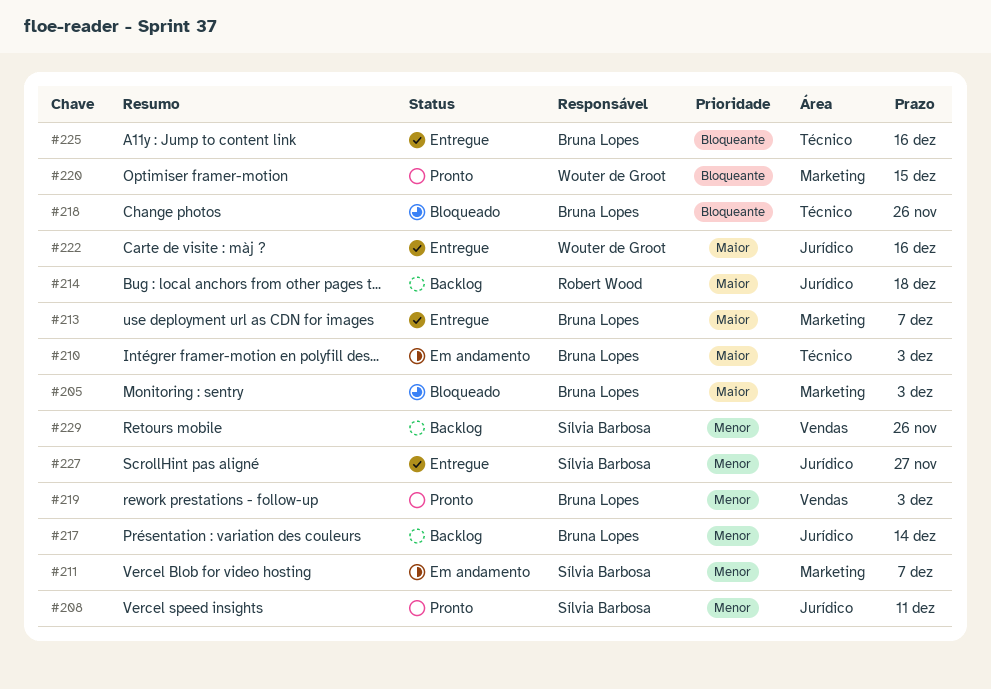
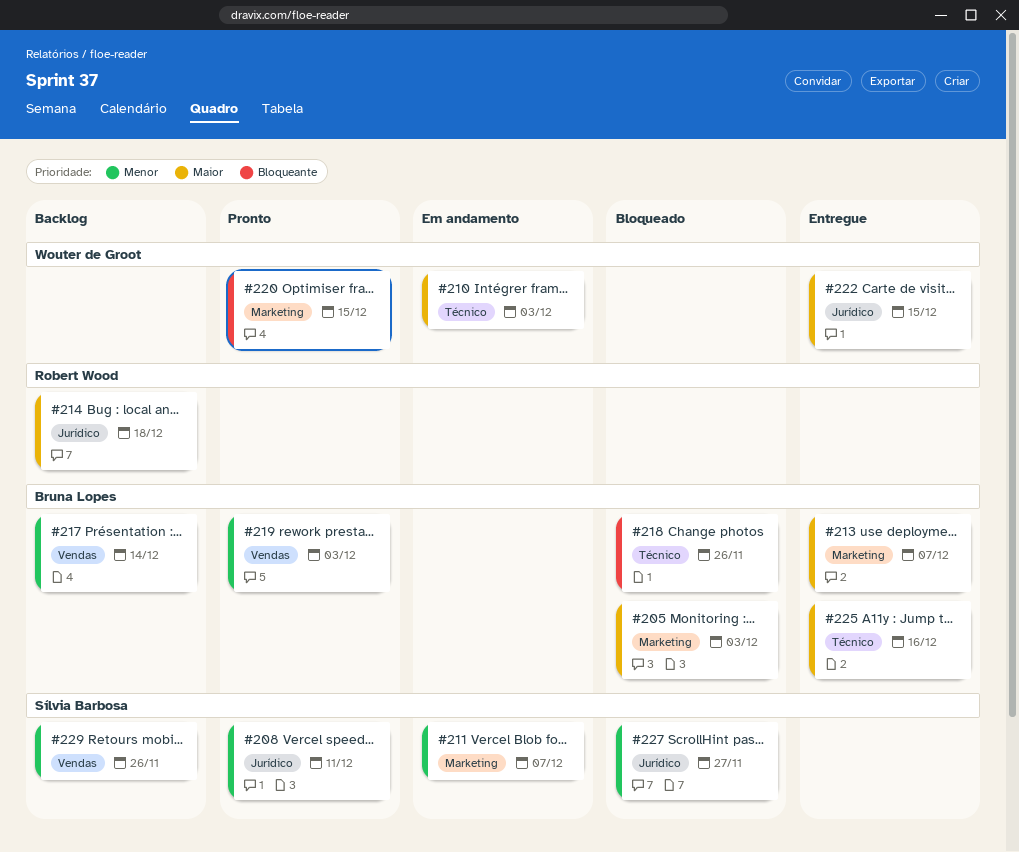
#210, owner: Bruna Lopes -> Wouter de Groot
#217, label: Jurídico -> Vendas
#222, due: Dec 16 -> Dec 15
#225, priority: Bloqueante -> Maior
#227, status: Entregue -> Bloqueado

